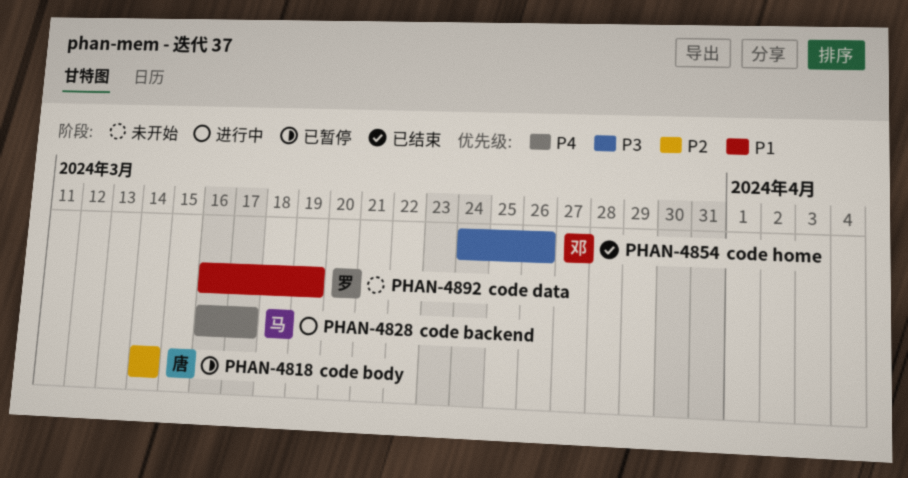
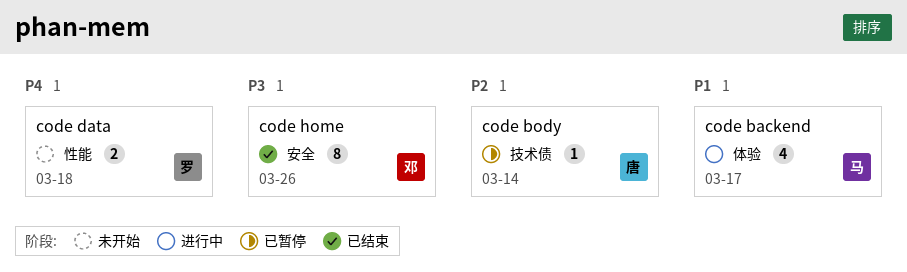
code backend, priority: P4 -> P1
code data, priority: P1 -> P4
code data, due: Mar 19 -> Mar 18

